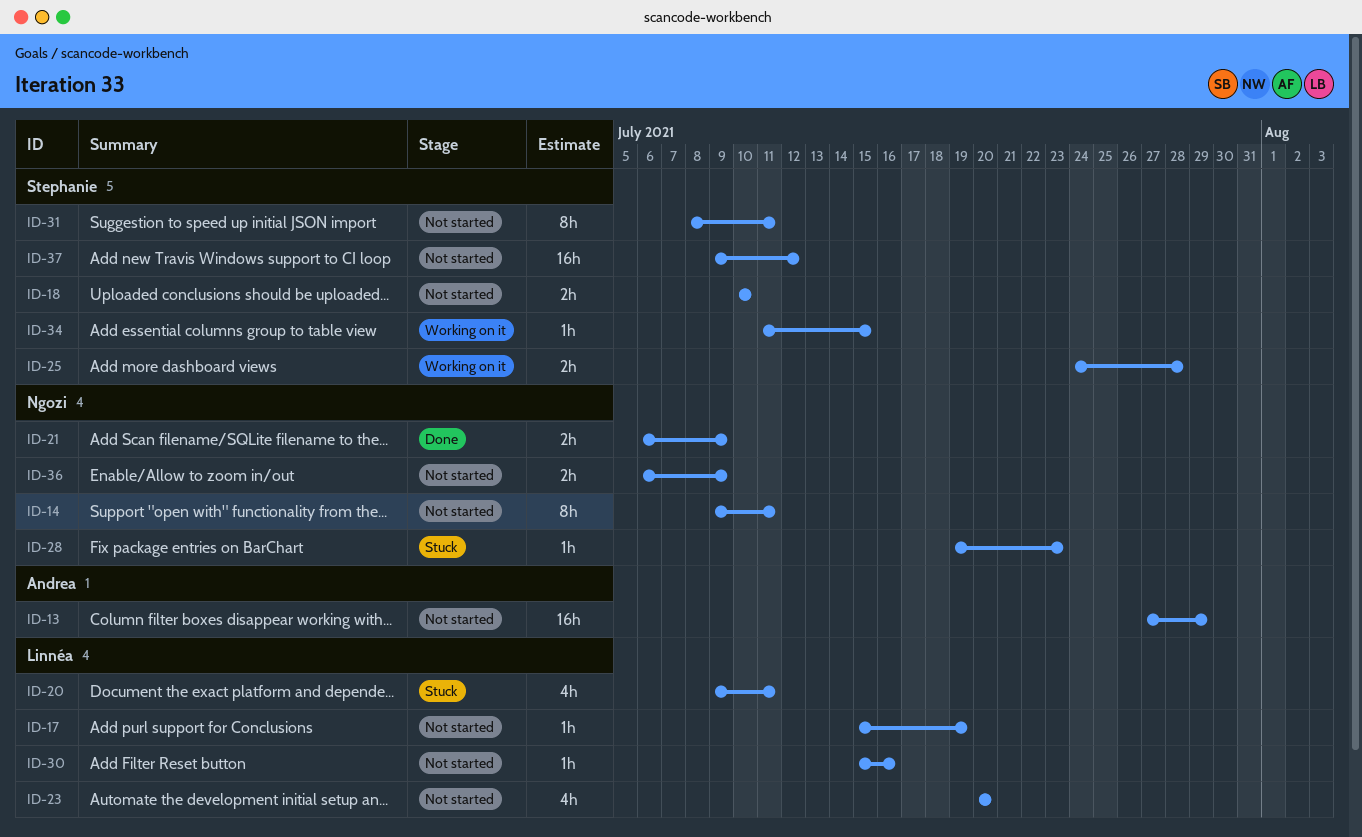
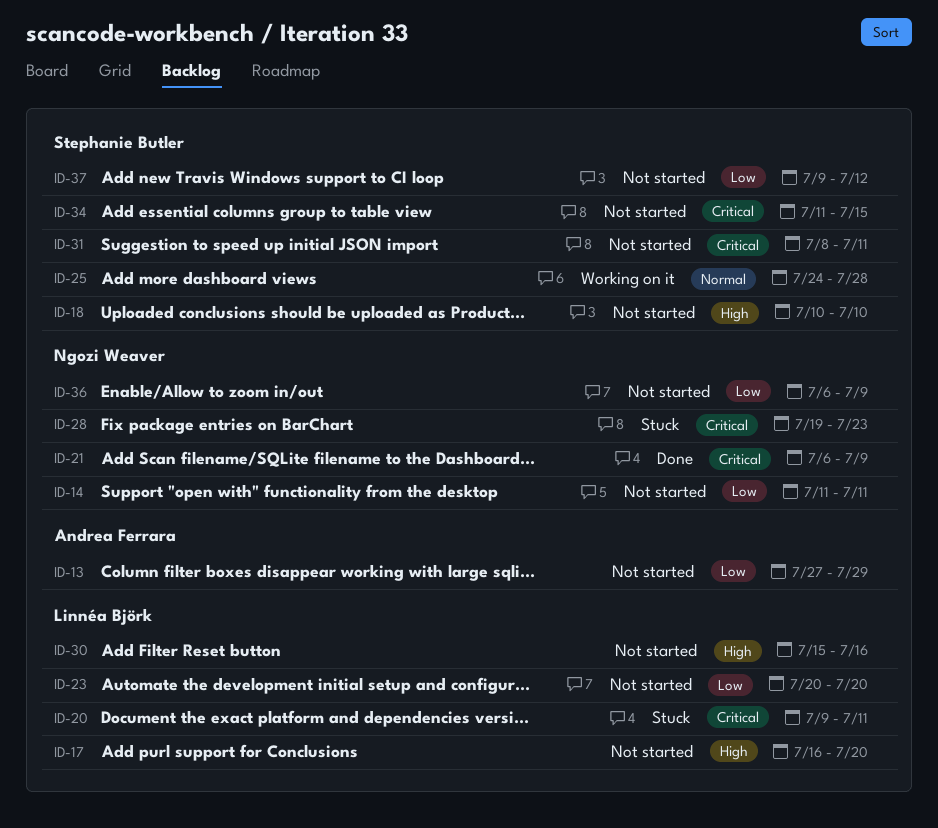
ID-14, start: Jul 9 -> Jul 11
ID-17, start: Jul 15 -> Jul 16
ID-17, due: Jul 19 -> Jul 20
ID-34, status: Working on it -> Not started

